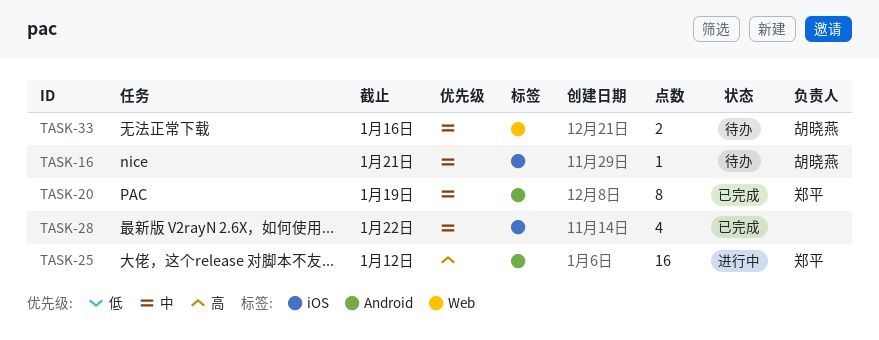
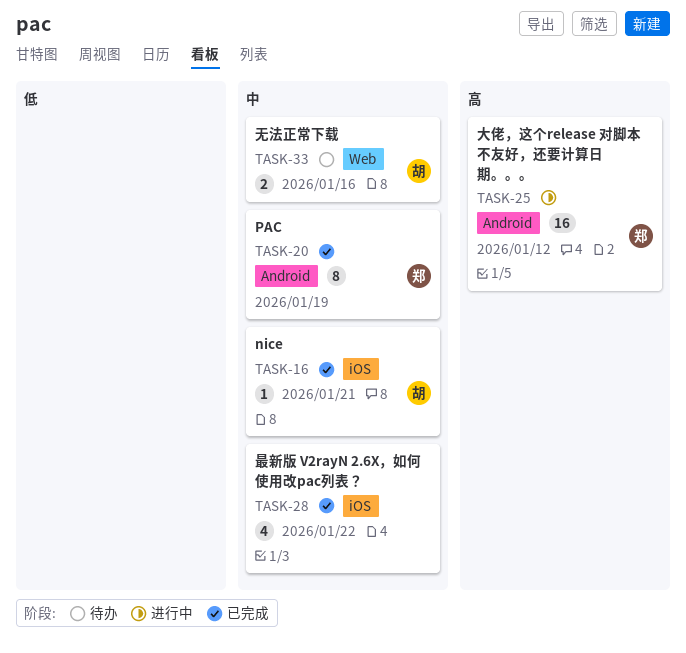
TASK-16, status: 待办 -> 已完成

